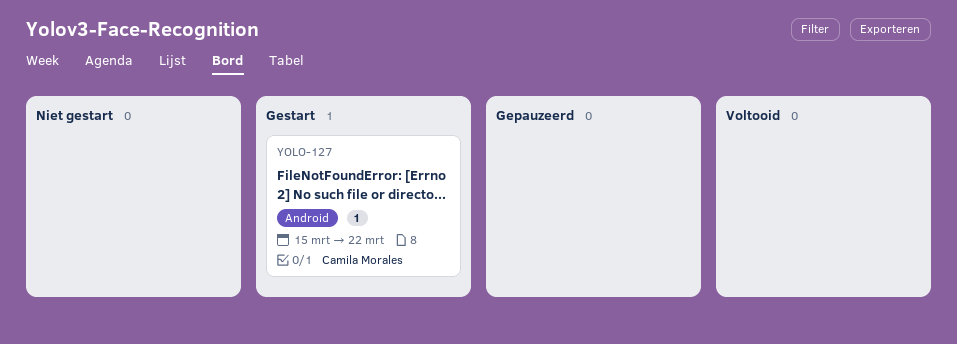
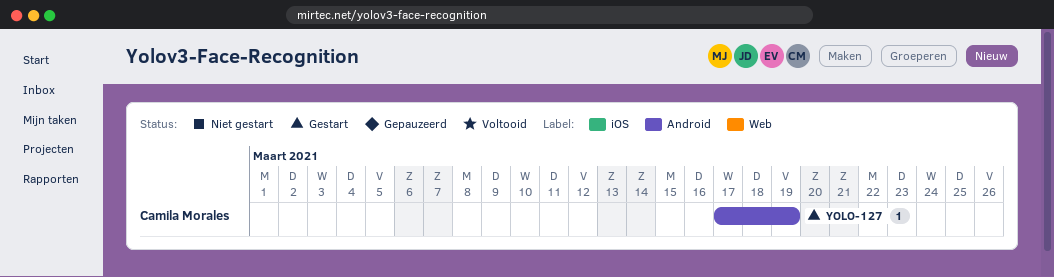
YOLO-127, start: Mar 15 -> Mar 17
YOLO-127, due: Mar 22 -> Mar 19

